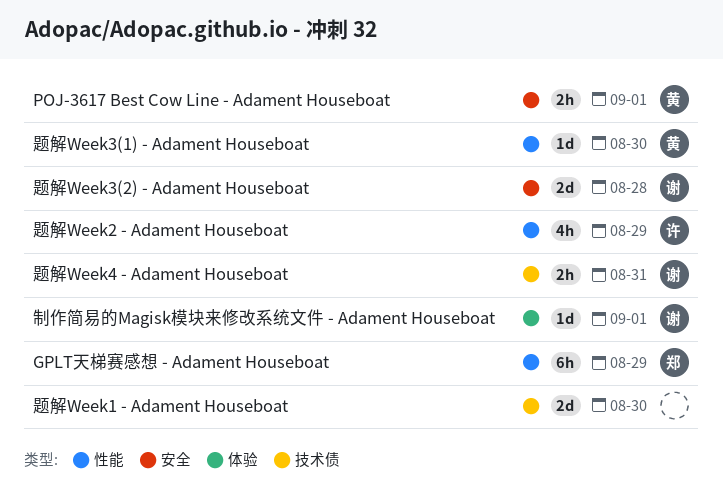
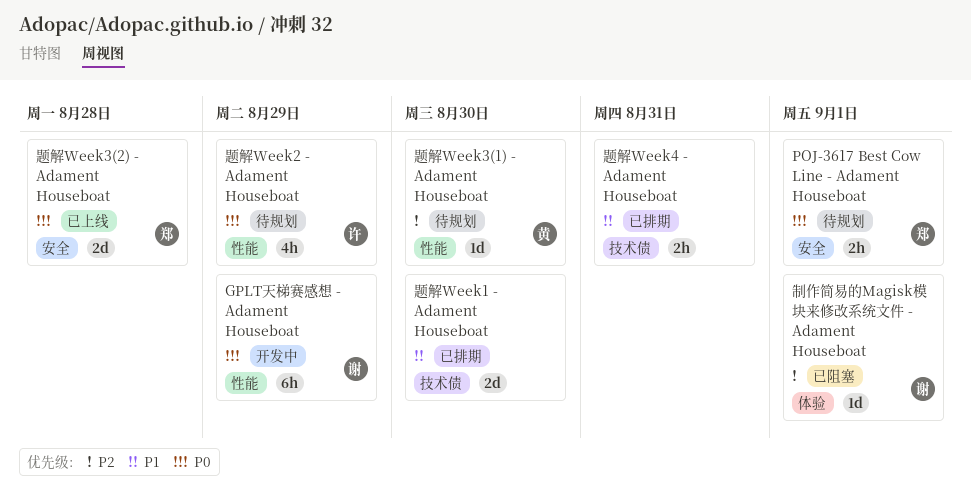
GPLT天梯赛感想 - Adament Houseboat, owner: 郑 -> 谢
POJ-3617 Best Cow Line - Adament Houseboat, owner: 黄 -> 郑
题解Week3(2) - Adament Houseboat, owner: 谢 -> 郑
题解Week4 - Adament Houseboat, owner: 谢 -> none

